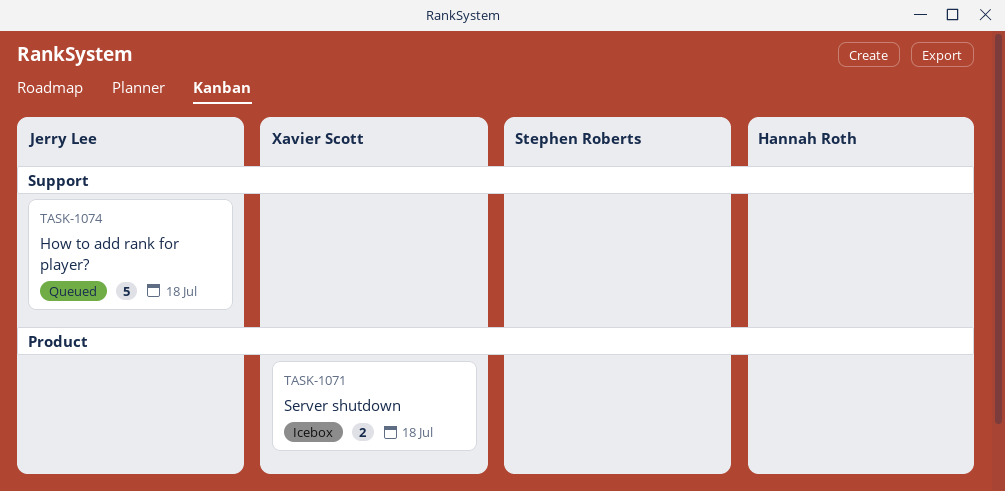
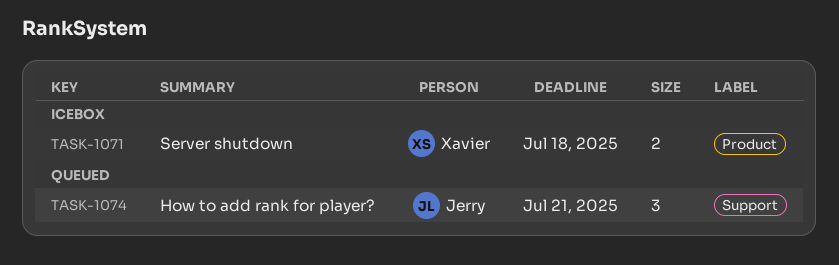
TASK-1074, estimate: 5 -> 3
TASK-1074, due: Jul 18 -> Jul 21

